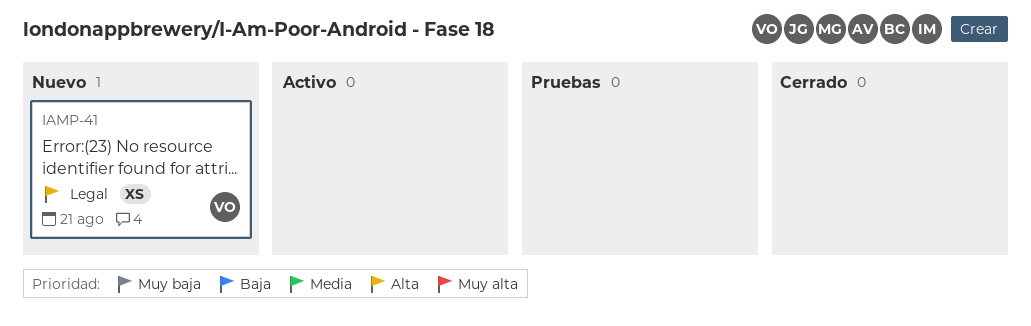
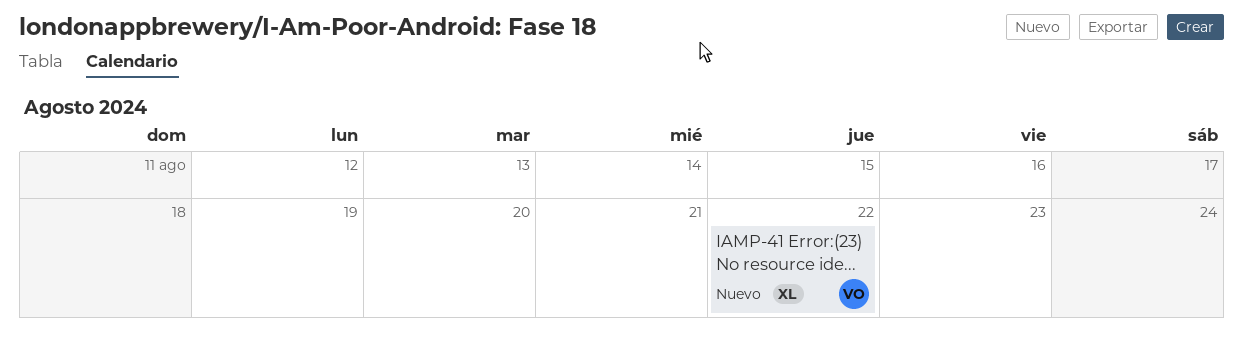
IAMP-41, estimate: XS -> XL
IAMP-41, due: Aug 21 -> Aug 22

